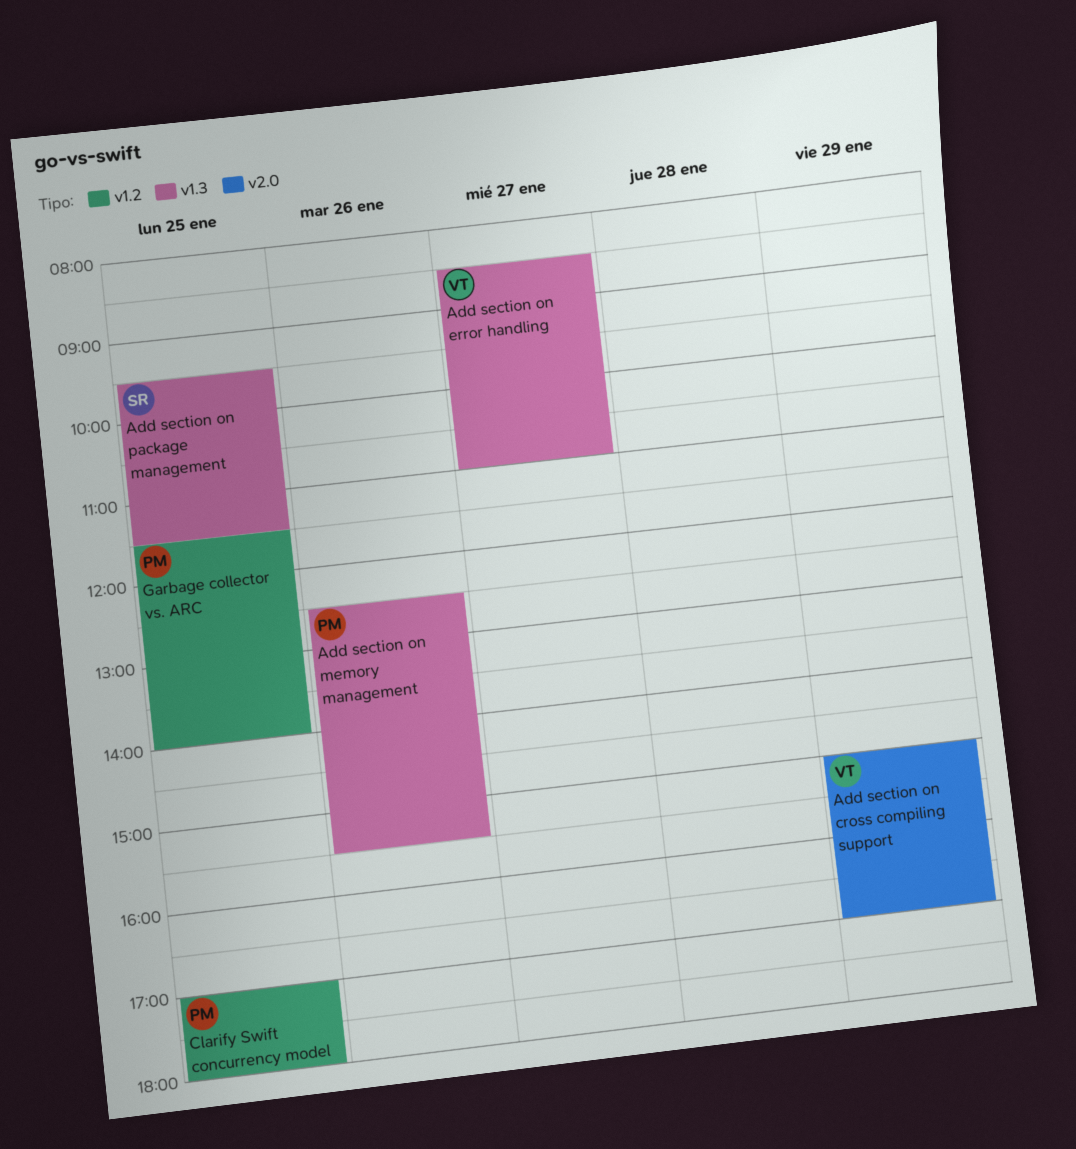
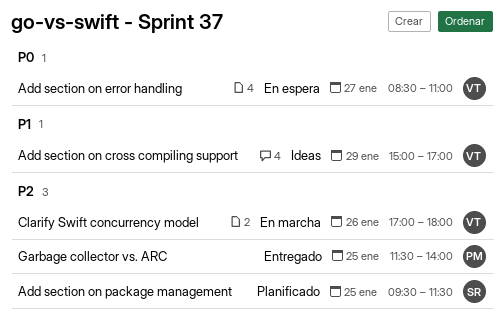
Add section on memory management: present -> none
Clarify Swift concurrency model, owner: PM -> VT
Clarify Swift concurrency model, day: Jan 25 -> Jan 26

